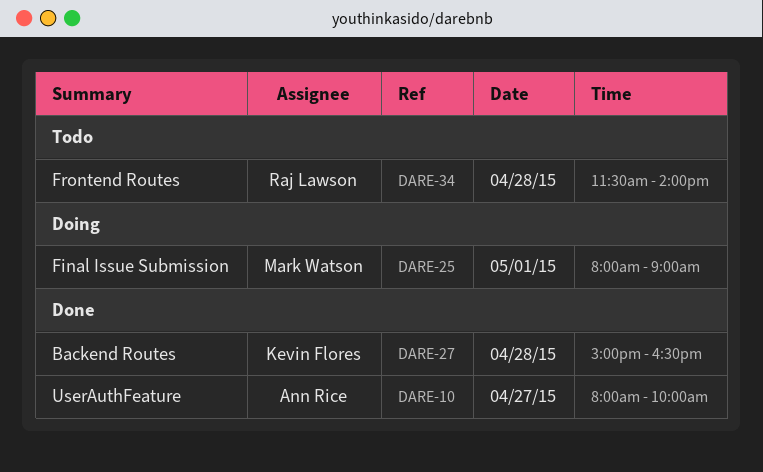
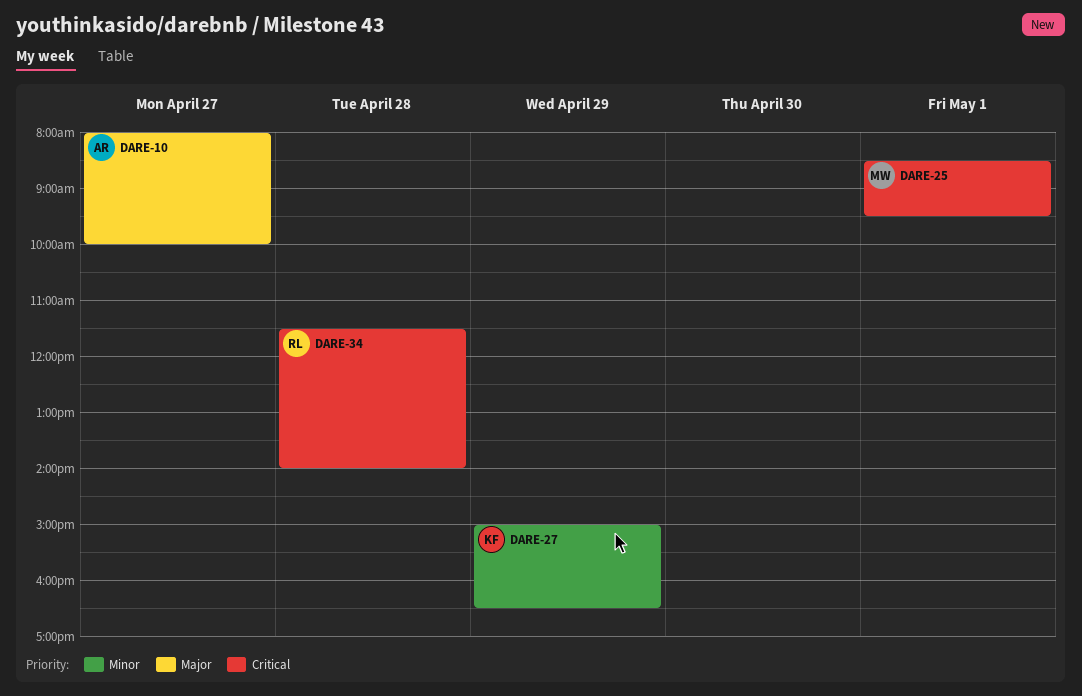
DARE-25, begins: 08:00 -> 08:30
DARE-25, ends: 09:00 -> 09:30
DARE-27, day: Apr 28 -> Apr 29

